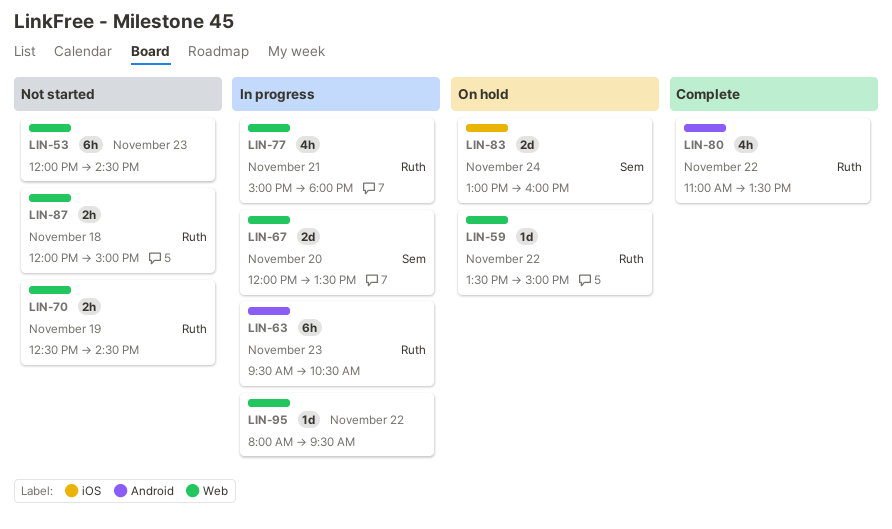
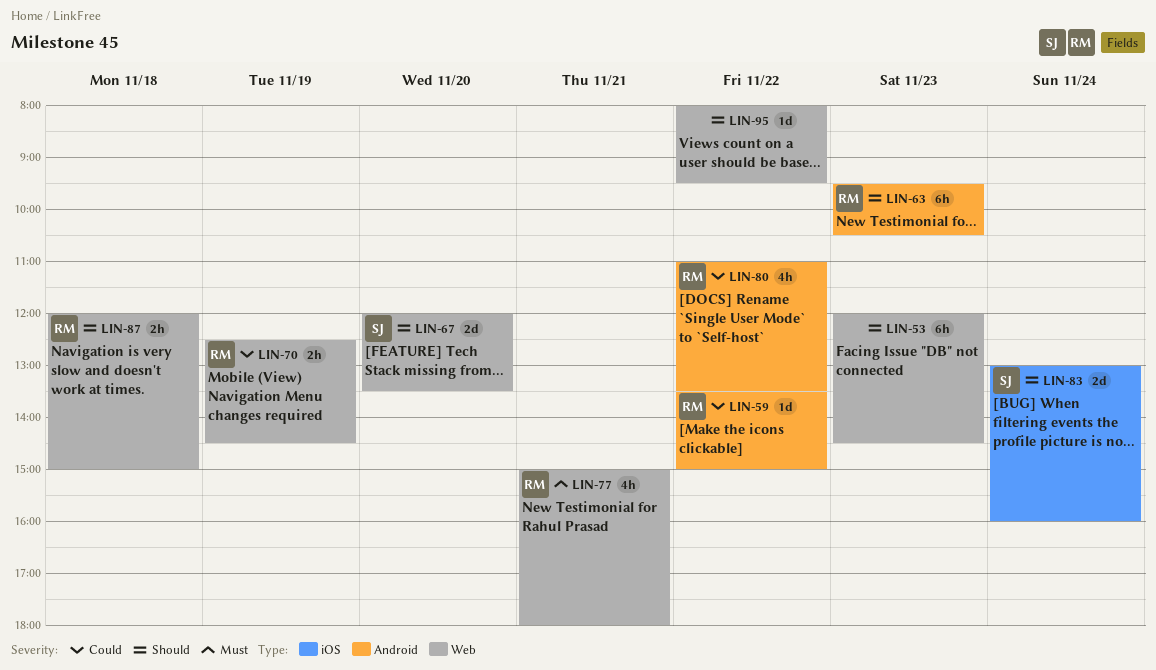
LIN-59, label: Web -> Android

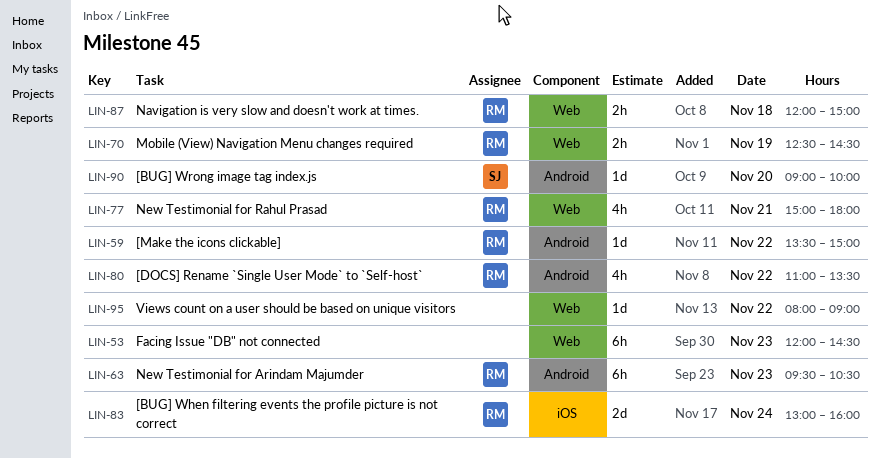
LIN-67: present -> none
LIN-83, owner: SJ -> RM
LIN-90: none -> present
LIN-95, ends: 09:30 -> 09:00

